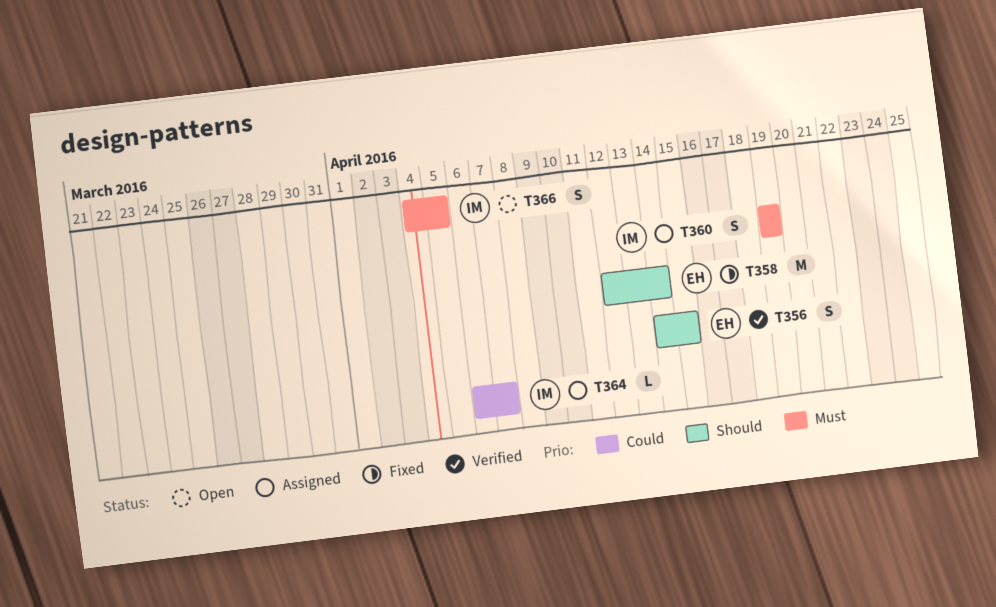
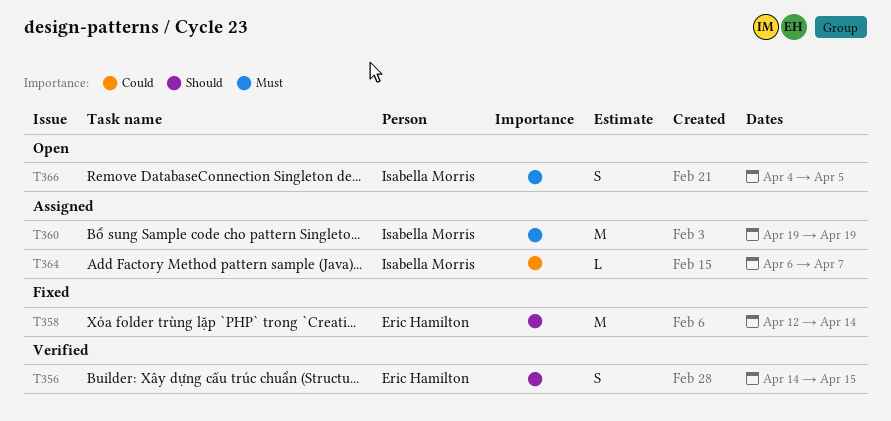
T360, estimate: S -> M

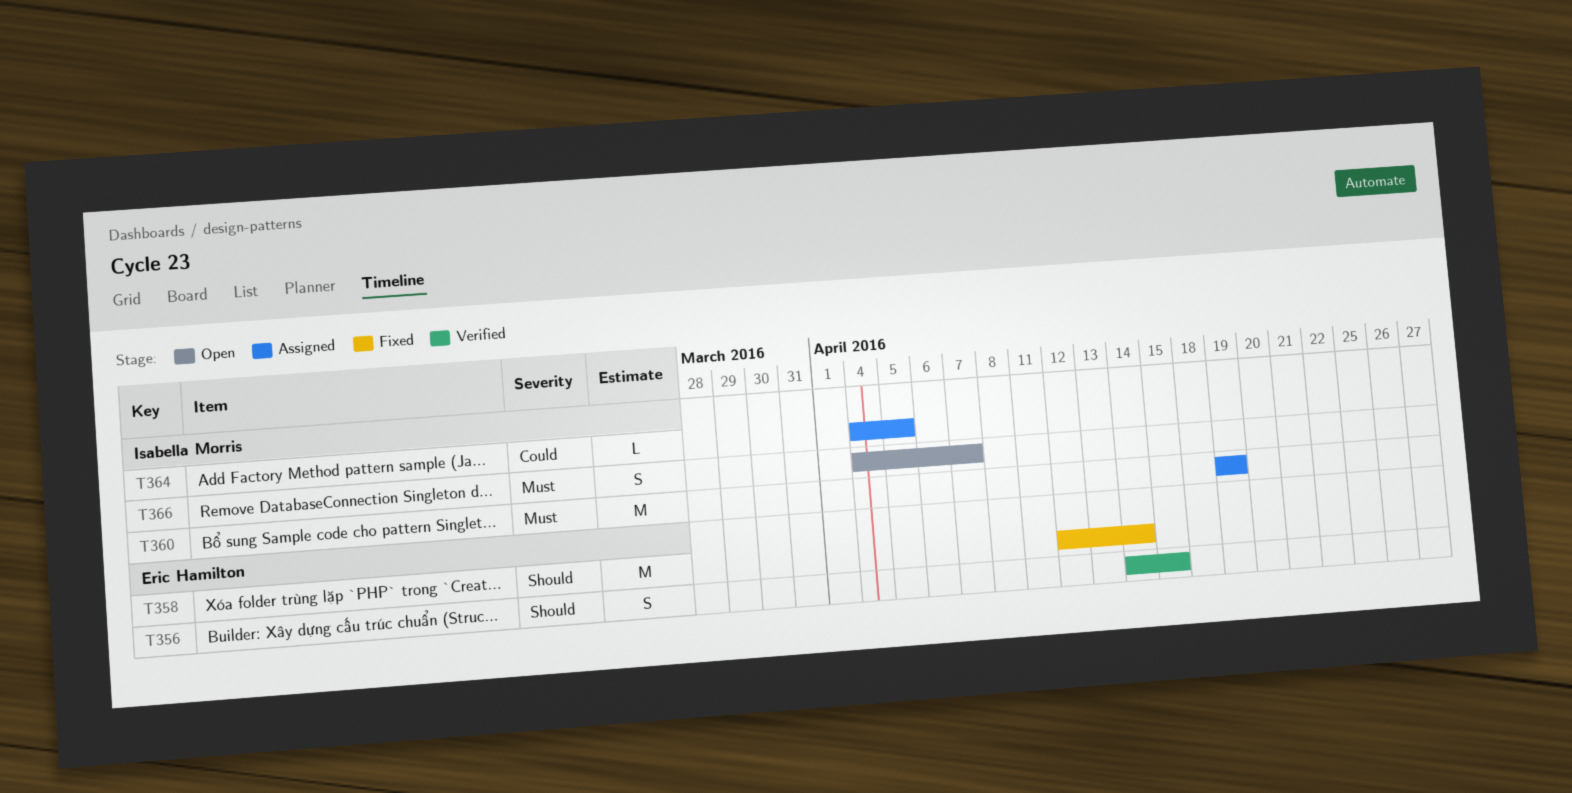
T364, start: Apr 6 -> Apr 4
T364, due: Apr 7 -> Apr 5
T366, due: Apr 5 -> Apr 7

